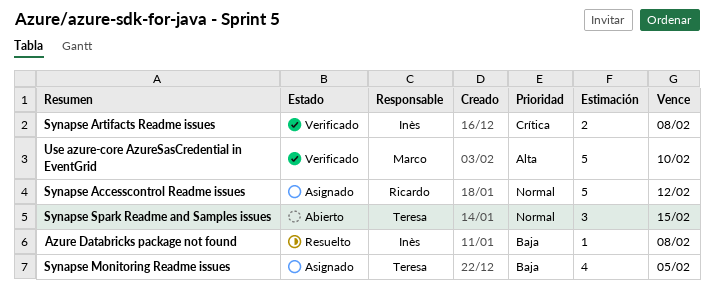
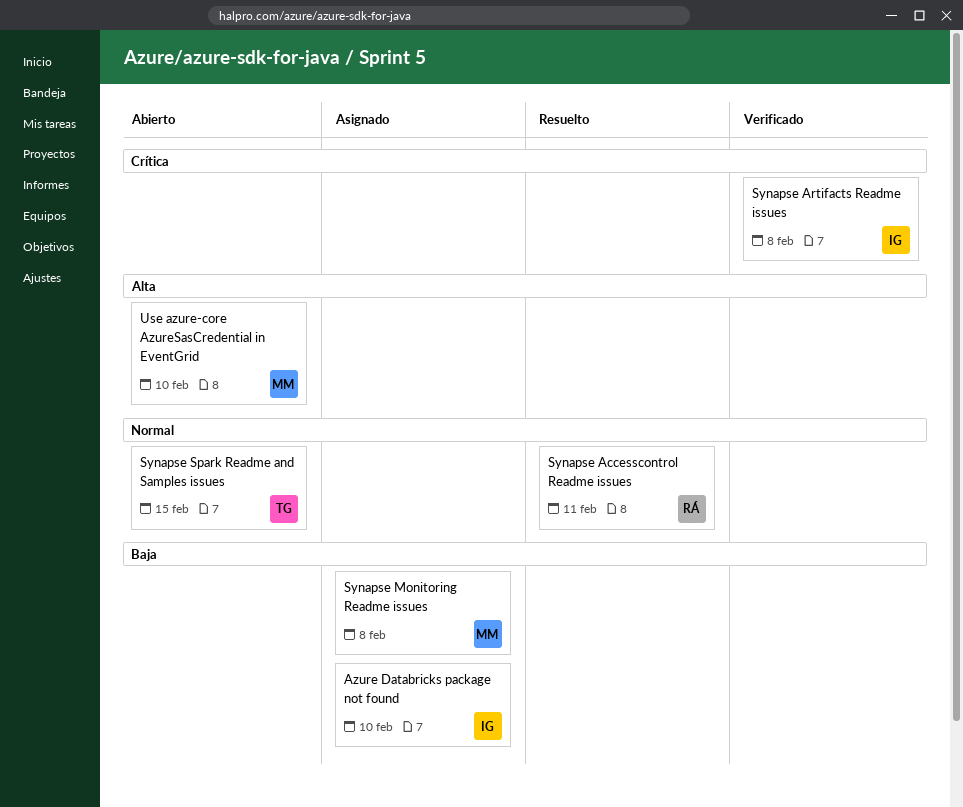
Azure Databricks package not found, status: Resuelto -> Asignado
Azure Databricks package not found, due: Feb 8 -> Feb 10
Synapse Accesscontrol Readme issues, status: Asignado -> Resuelto
Synapse Accesscontrol Readme issues, due: Feb 12 -> Feb 11
Synapse Monitoring Readme issues, owner: Teresa -> Marco
Synapse Monitoring Readme issues, due: Feb 5 -> Feb 8
Use azure-core AzureSasCredential in EventGrid, status: Verificado -> Abierto

